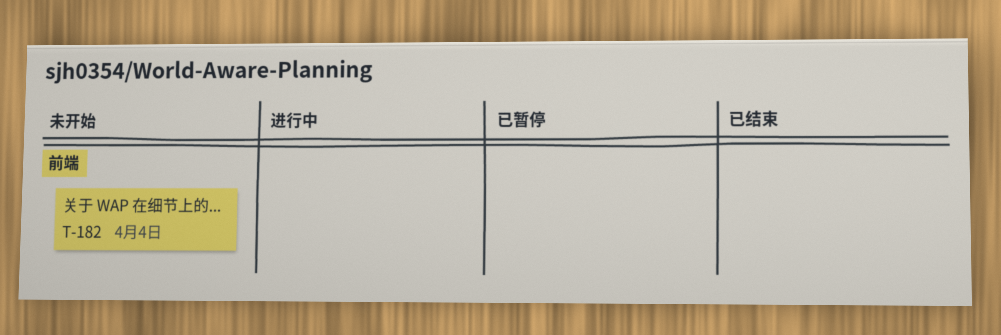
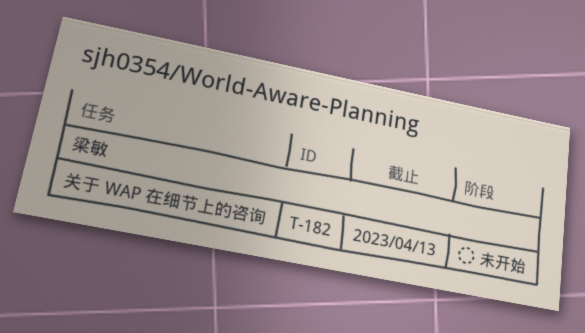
T-182, due: Apr 4 -> Apr 13

